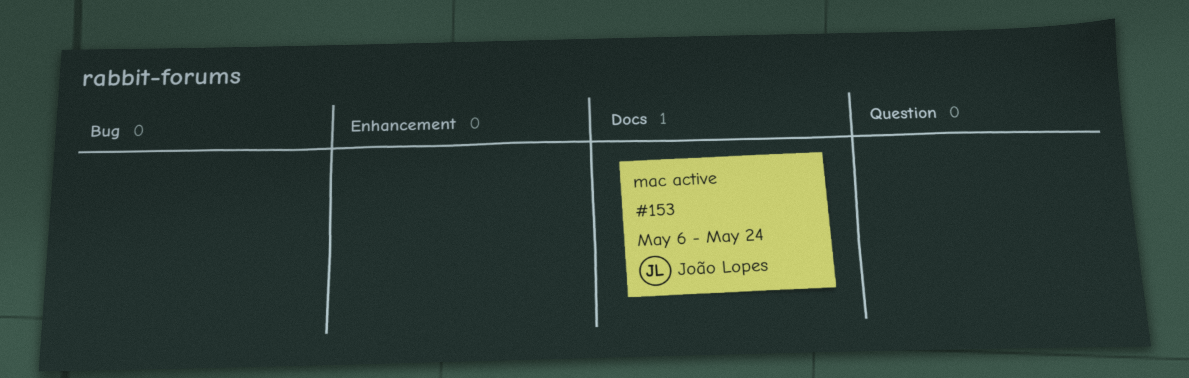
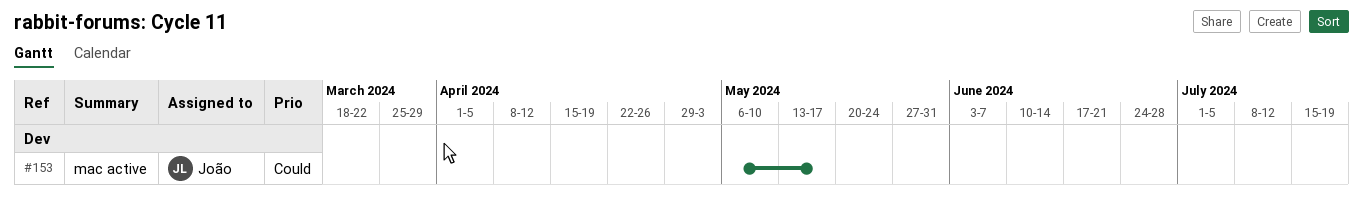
#153, due: May 24 -> May 17

